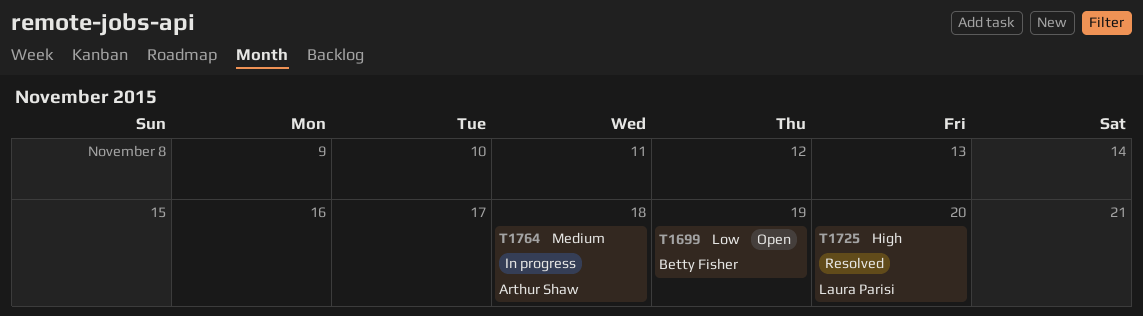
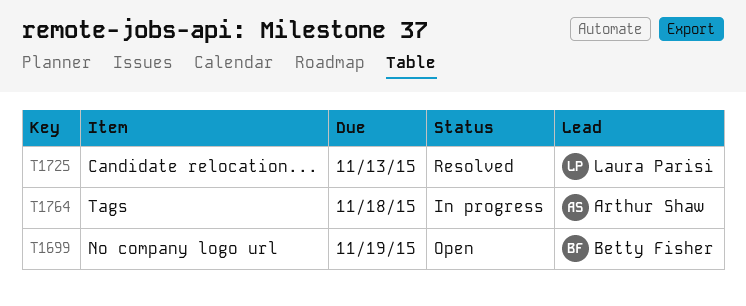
T1725, due: Nov 20 -> Nov 13

